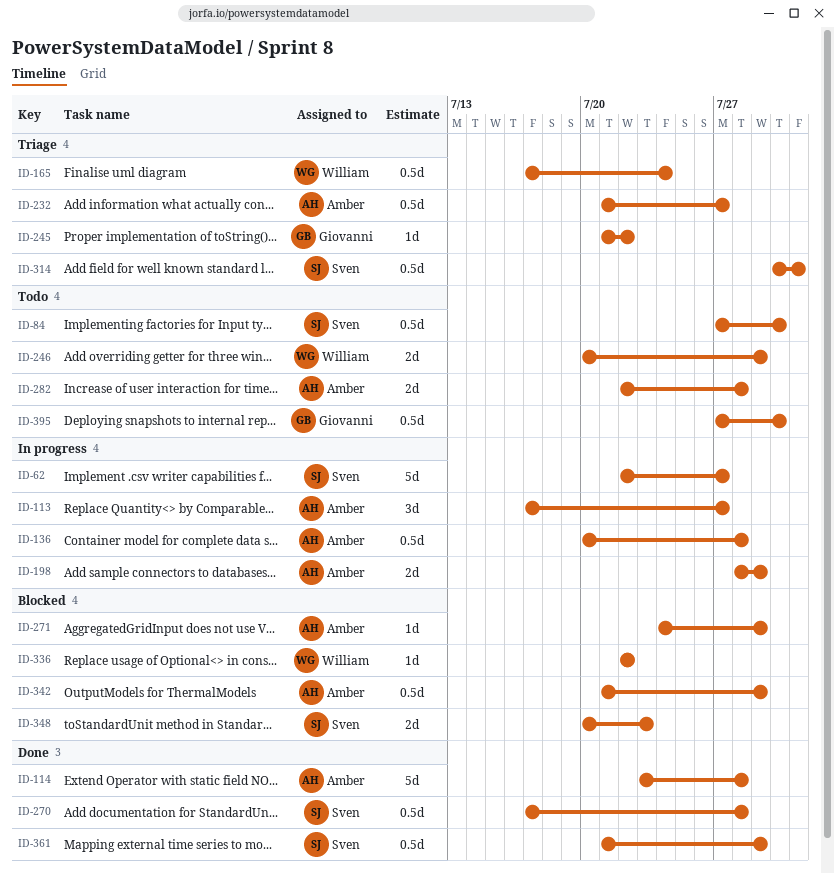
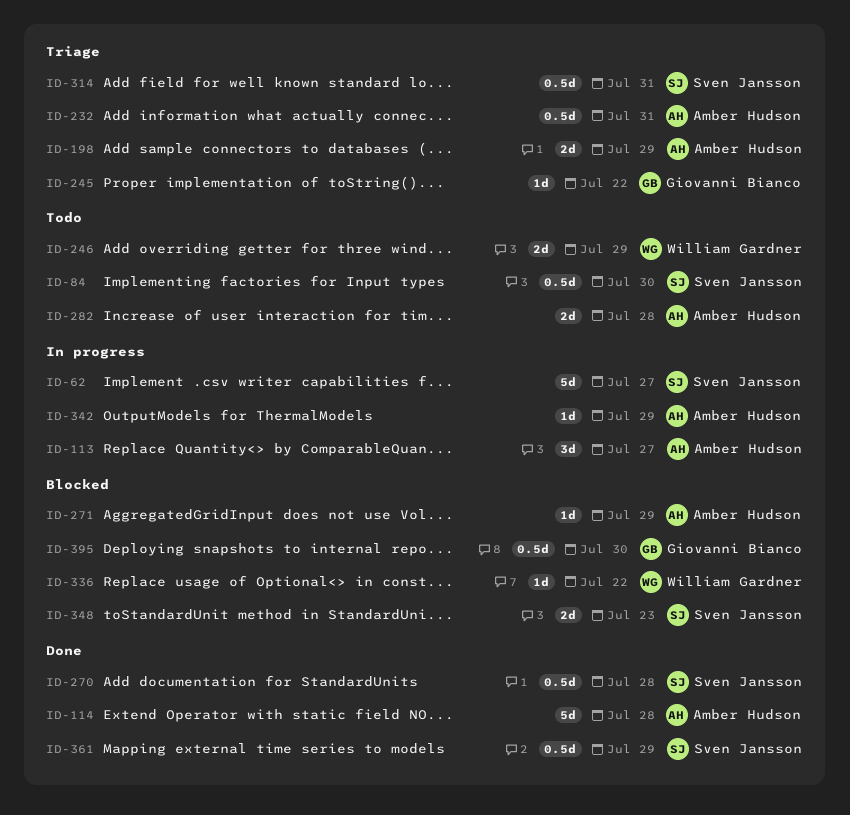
ID-136: present -> none
ID-165: present -> none
ID-198, status: In progress -> Triage
ID-232, due: Jul 27 -> Jul 31
ID-342, status: Blocked -> In progress
ID-342, estimate: 0.5d -> 1d
ID-395, status: Todo -> Blocked

